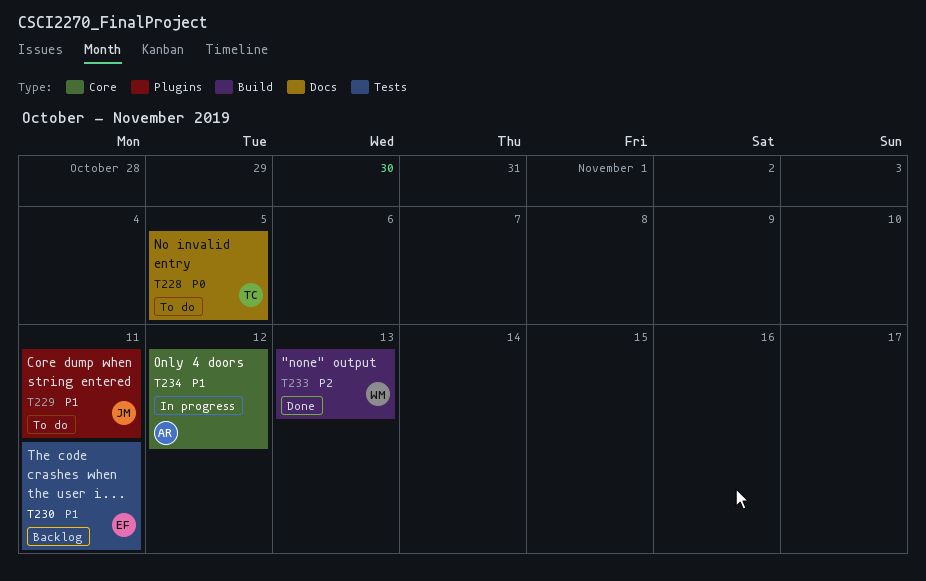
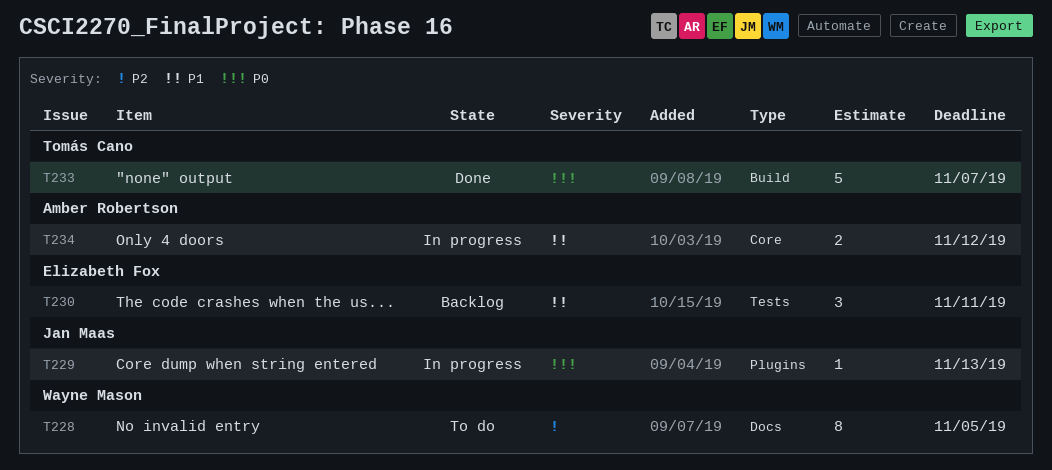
T228, owner: Tomás Cano -> Wayne Mason
T228, priority: P0 -> P2
T229, status: To do -> In progress
T229, priority: P1 -> P0
T229, due: Nov 11 -> Nov 13
T233, owner: Wayne Mason -> Tomás Cano
T233, priority: P2 -> P0
T233, due: Nov 13 -> Nov 7

